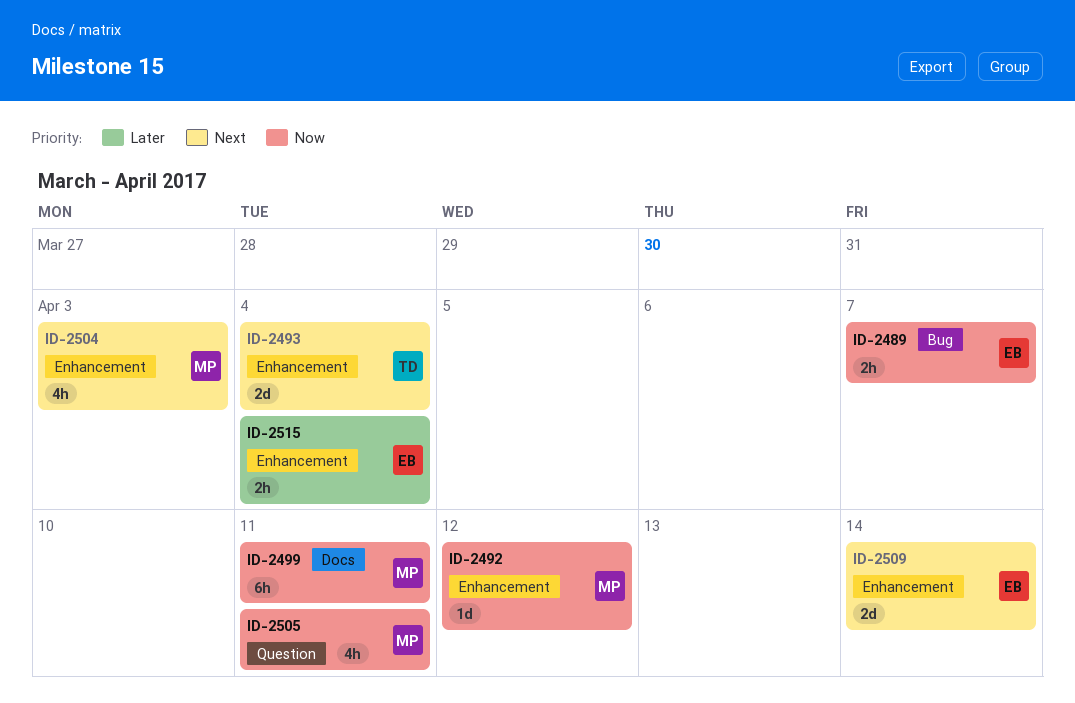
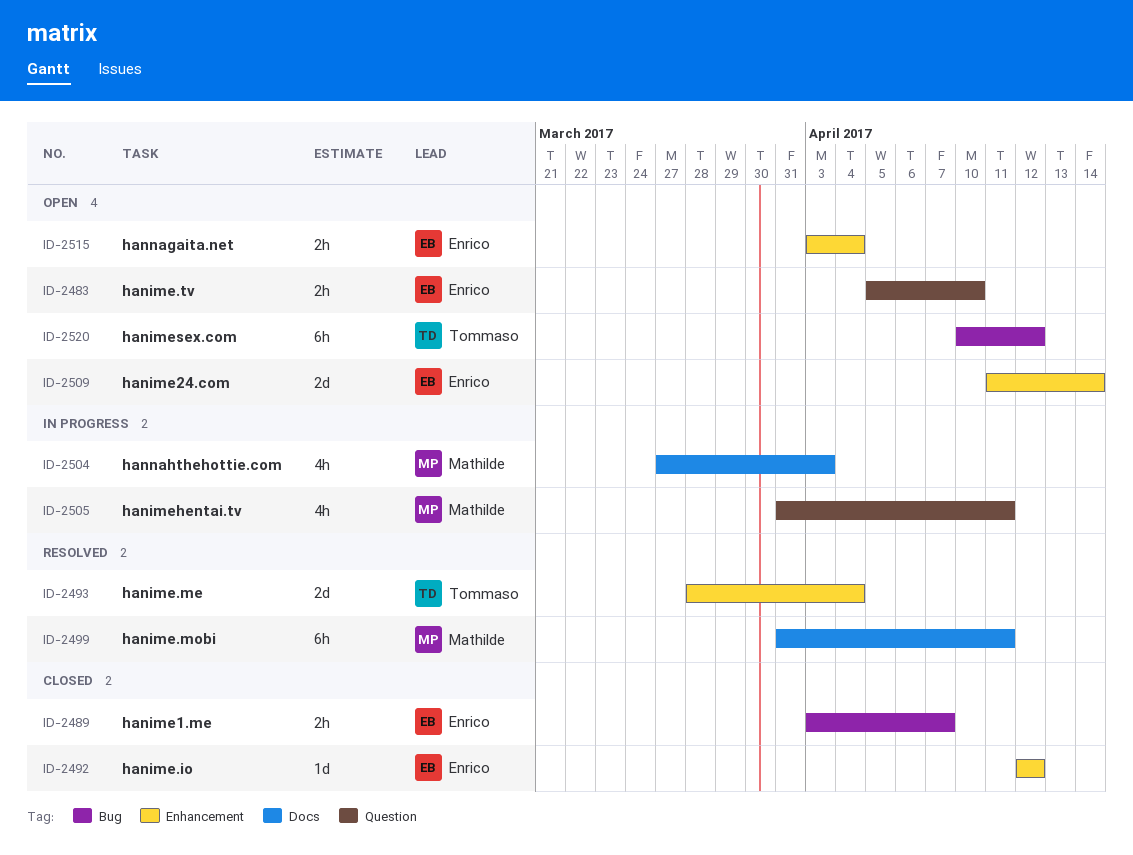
ID-2483: none -> present
ID-2492, owner: Mathilde -> Enrico
ID-2504, label: Enhancement -> Docs
ID-2520: none -> present

